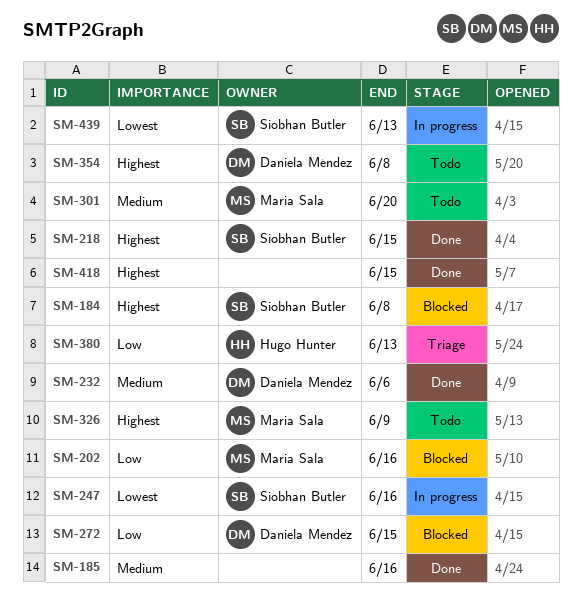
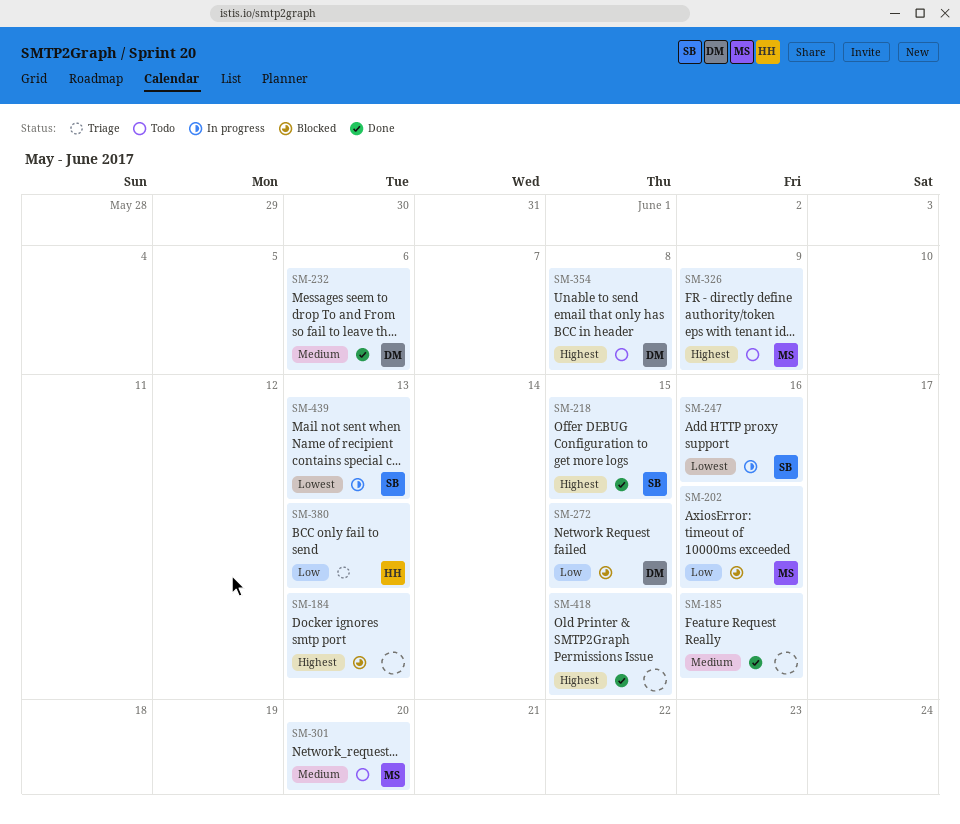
SM-184, owner: Siobhan Butler -> none
SM-184, due: Jun 8 -> Jun 13

